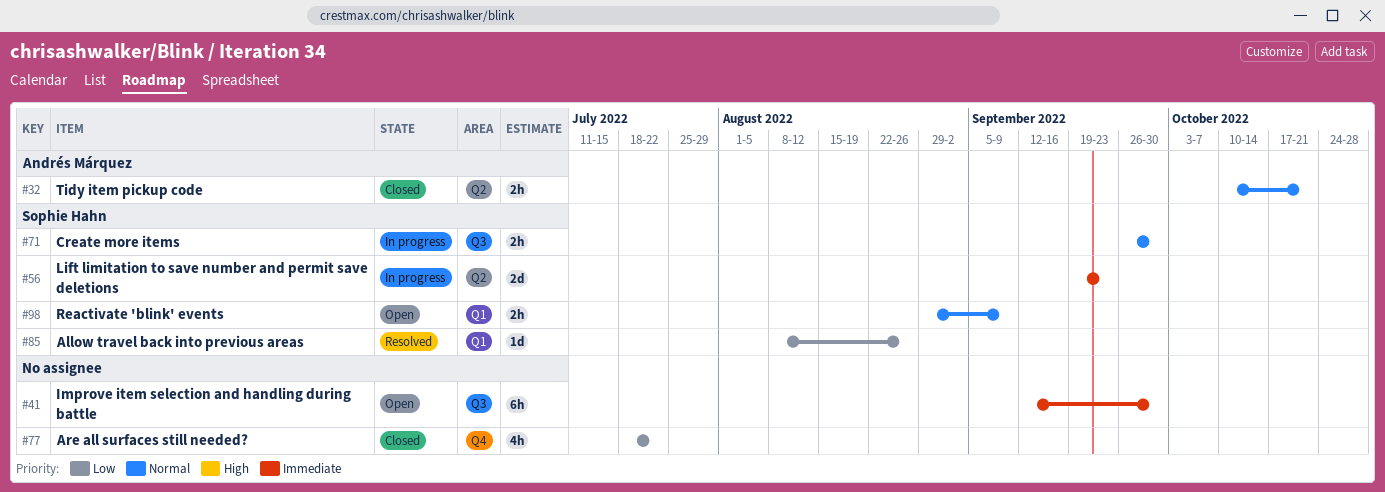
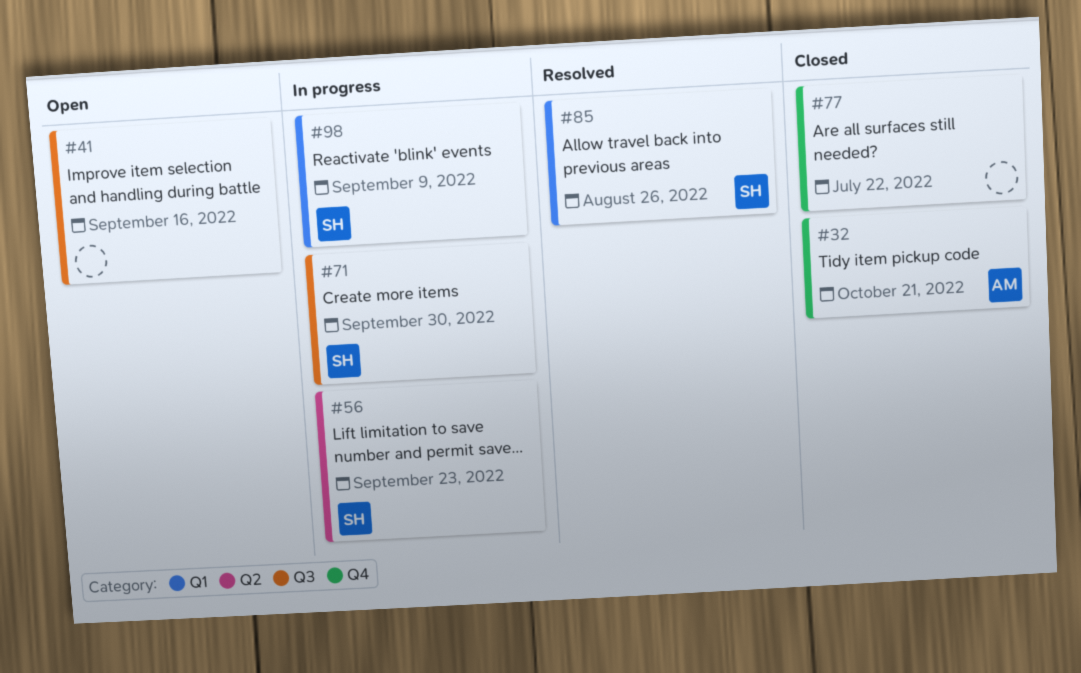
#32, label: Q2 -> Q4
#41, due: Sep 30 -> Sep 16
#98, status: Open -> In progress

